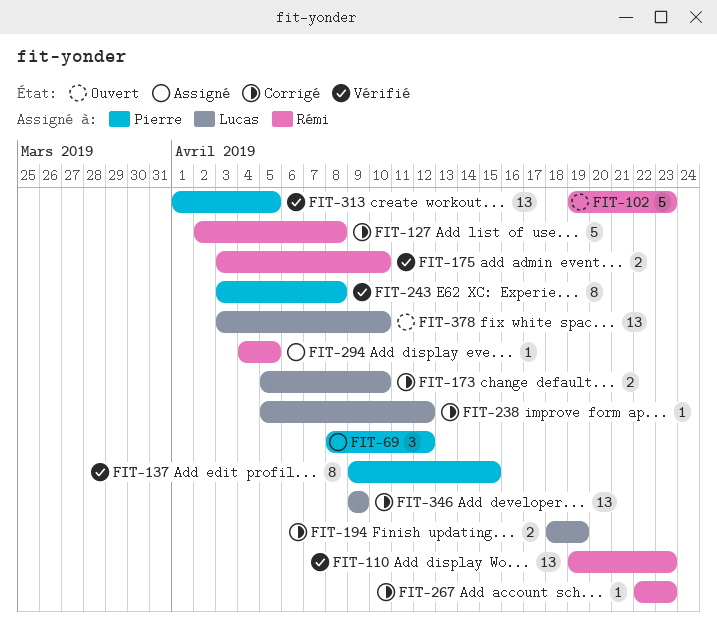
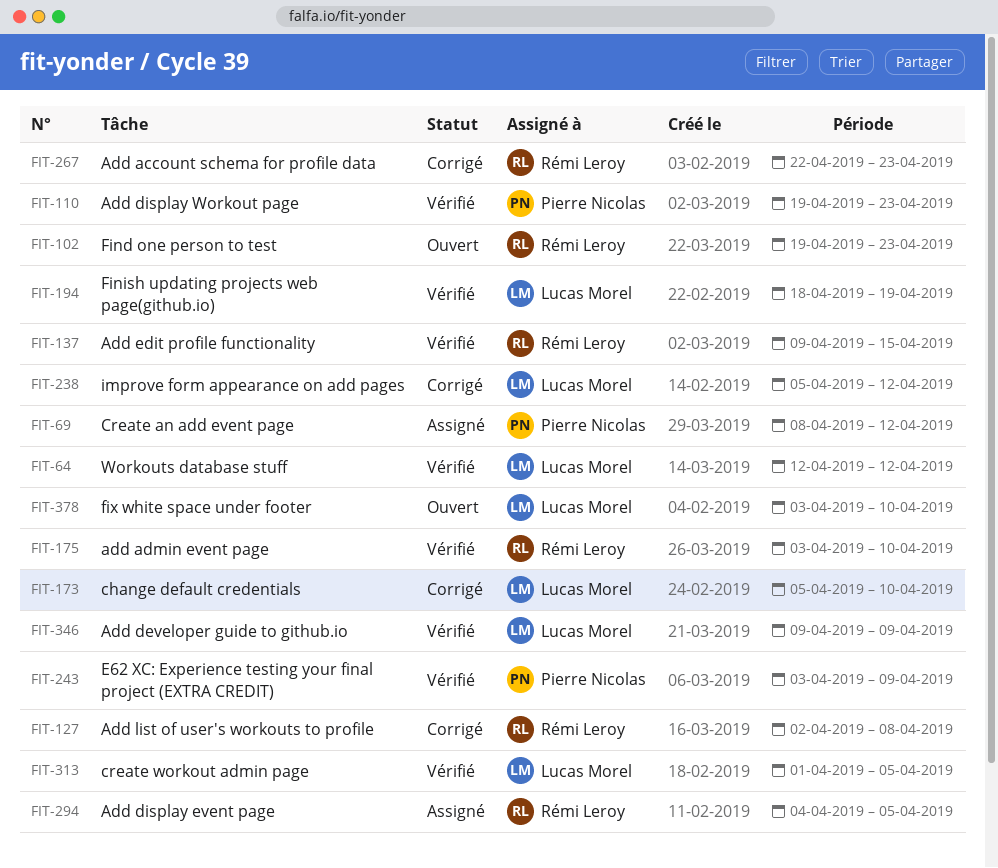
FIT-64: none -> present
FIT-110, owner: Rémi Leroy -> Pierre Nicolas
FIT-137, owner: Pierre Nicolas -> Rémi Leroy
FIT-194, status: Corrigé -> Vérifié
FIT-243, due: Apr 8 -> Apr 9
FIT-313, owner: Pierre Nicolas -> Lucas Morel
FIT-346, status: Corrigé -> Vérifié

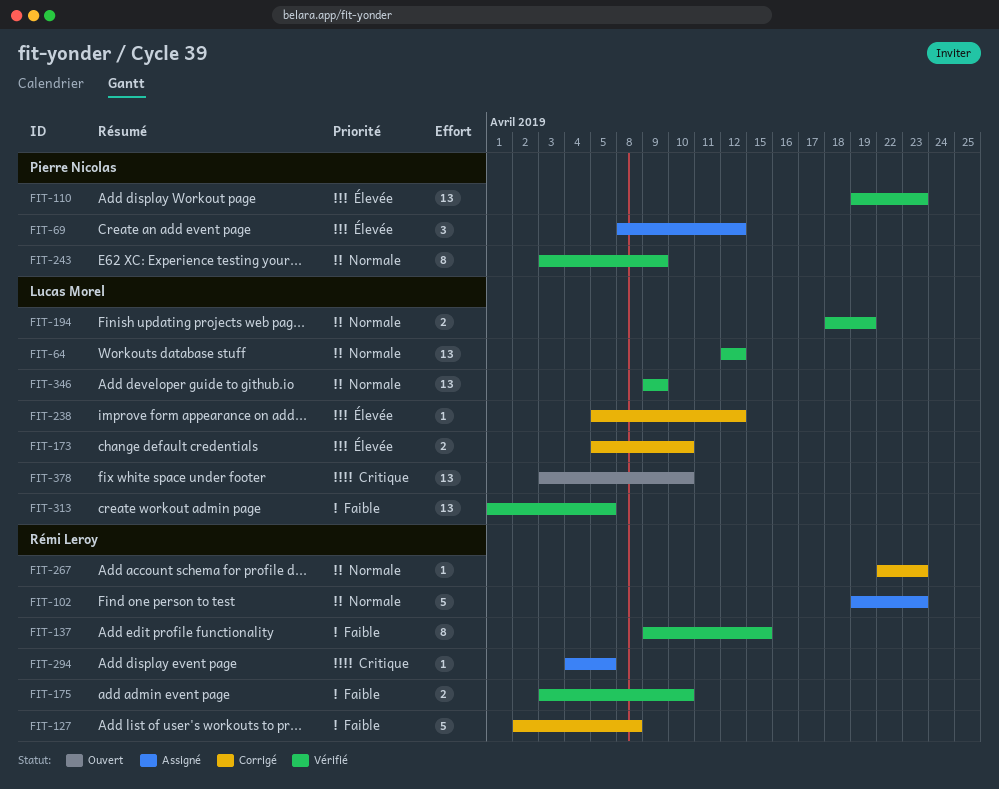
FIT-102, status: Ouvert -> Assigné

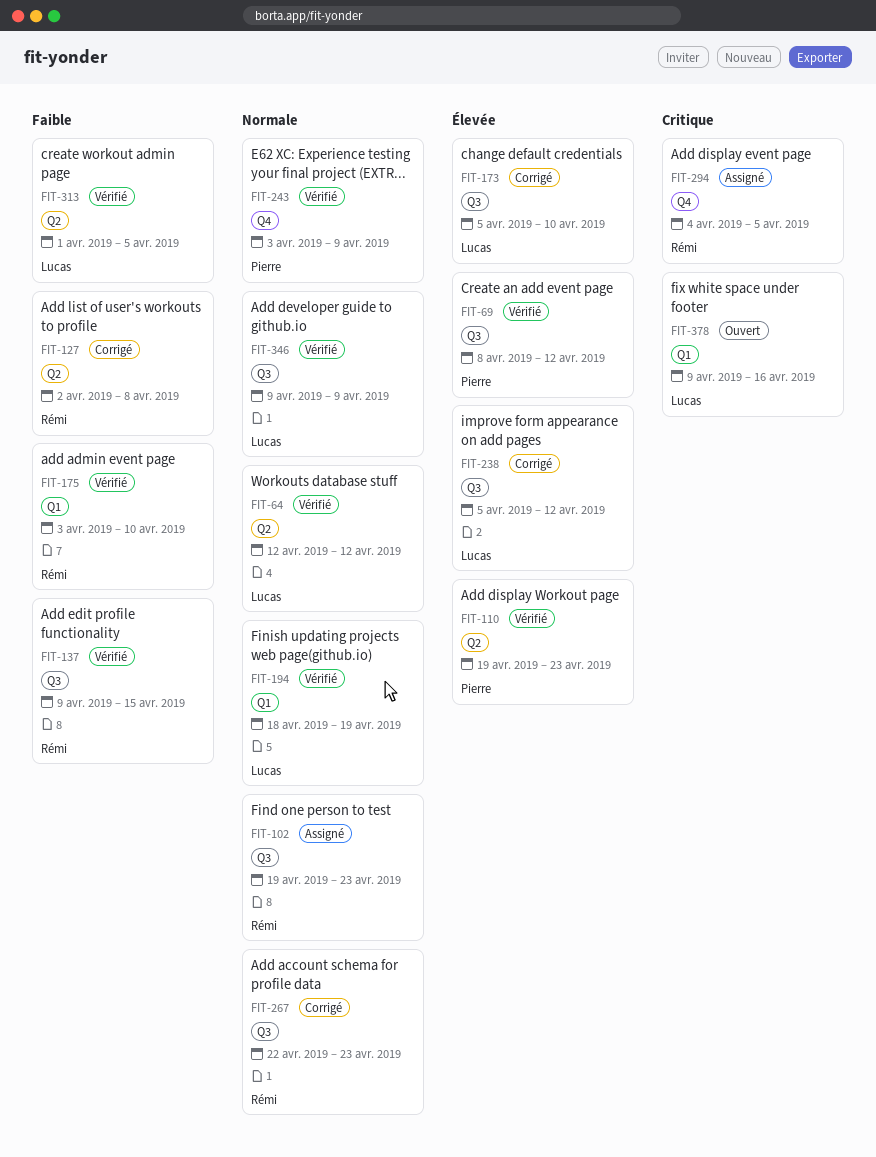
FIT-69, status: Assigné -> Vérifié
FIT-378, start: Apr 3 -> Apr 9
FIT-378, due: Apr 10 -> Apr 16

